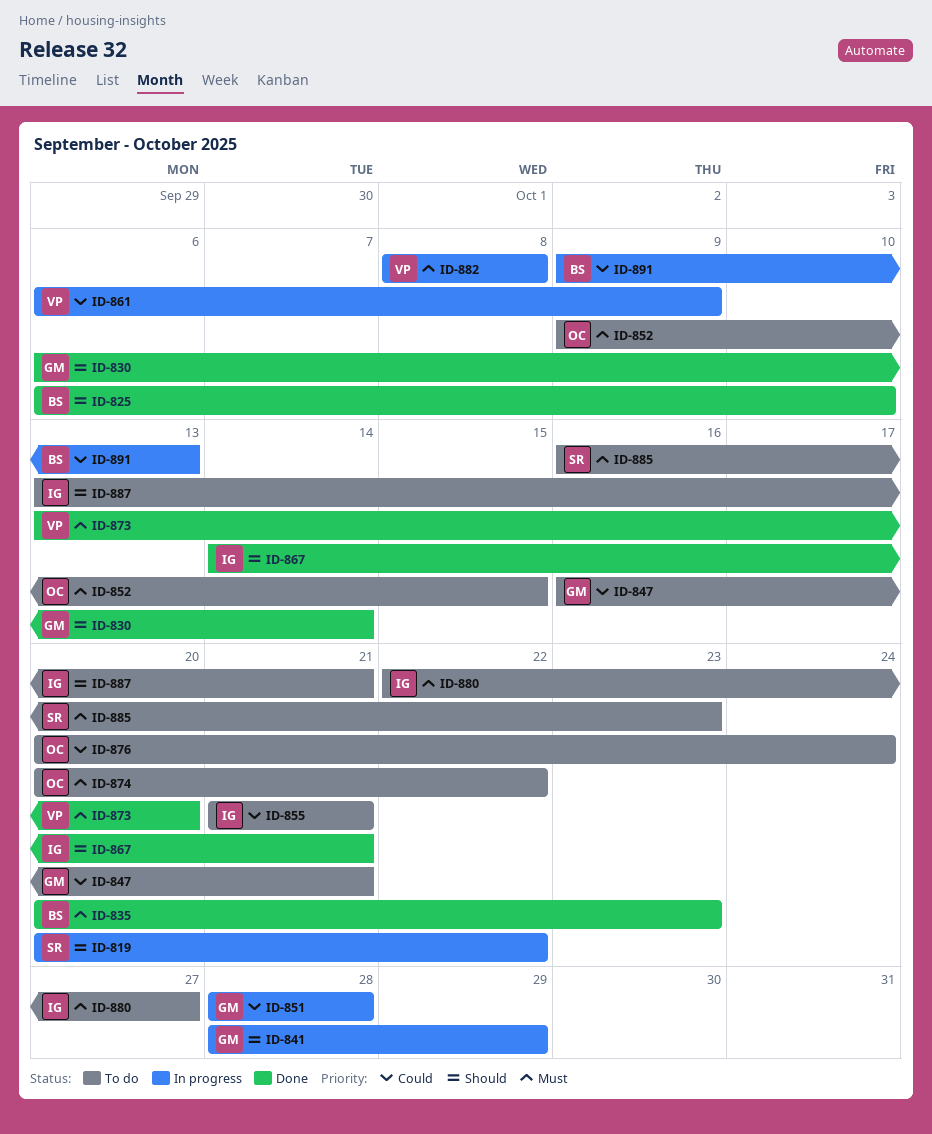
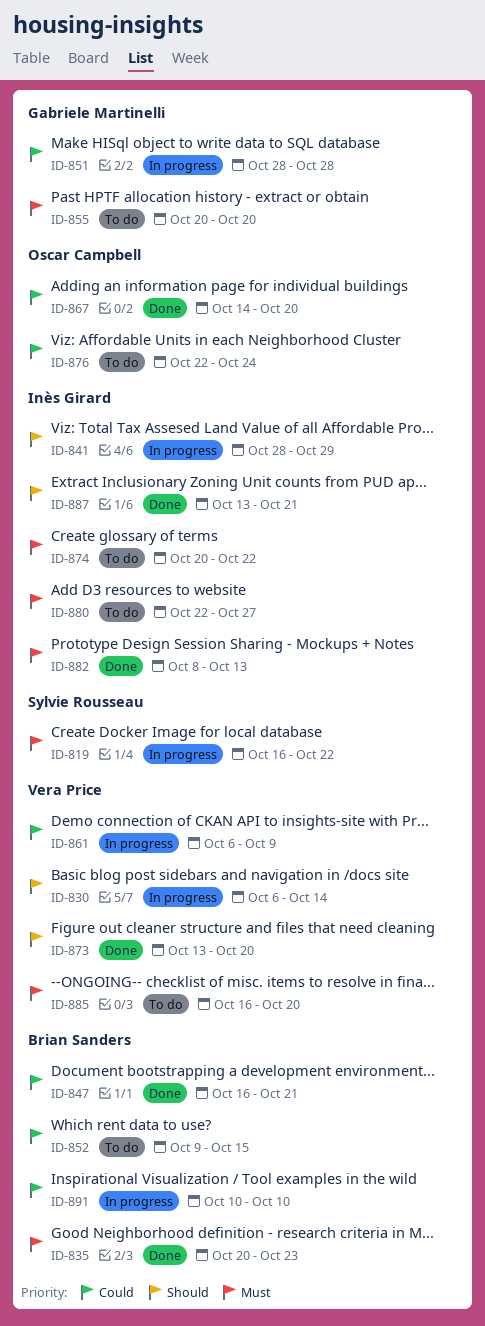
ID-819, priority: Should -> Must
ID-819, start: Oct 20 -> Oct 16
ID-825: present -> none
ID-830, status: Done -> In progress
ID-830, owner: Gabriele Martinelli -> Vera Price
ID-841, owner: Gabriele Martinelli -> Inès Girard
ID-847, status: To do -> Done
ID-847, owner: Gabriele Martinelli -> Brian Sanders
ID-852, owner: Oscar Campbell -> Brian Sanders
ID-852, priority: Must -> Could
ID-855, owner: Inès Girard -> Gabriele Martinelli
ID-855, priority: Could -> Must
ID-855, start: Oct 21 -> Oct 20
ID-855, due: Oct 21 -> Oct 20
ID-867, owner: Inès Girard -> Oscar Campbell
ID-867, priority: Should -> Could
ID-867, due: Oct 21 -> Oct 20
ID-873, priority: Must -> Should
ID-874, owner: Oscar Campbell -> Inès Girard
ID-876, start: Oct 20 -> Oct 22
ID-882, status: In progress -> Done
ID-882, owner: Vera Price -> Inès Girard
ID-882, due: Oct 8 -> Oct 13
ID-885, owner: Sylvie Rousseau -> Vera Price
ID-885, due: Oct 23 -> Oct 20
ID-887, status: To do -> Done
ID-891, start: Oct 9 -> Oct 10
ID-891, due: Oct 13 -> Oct 10

